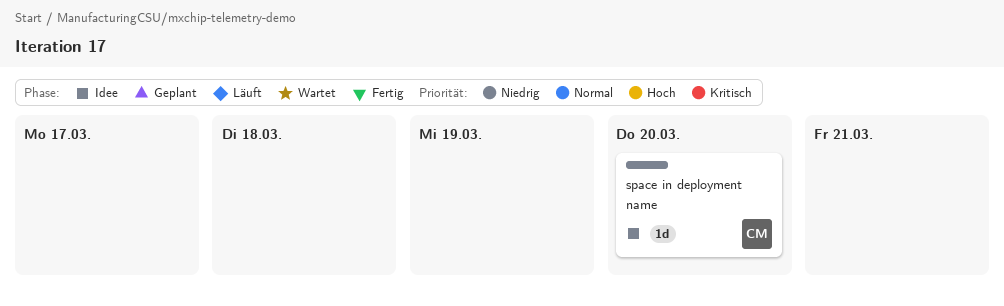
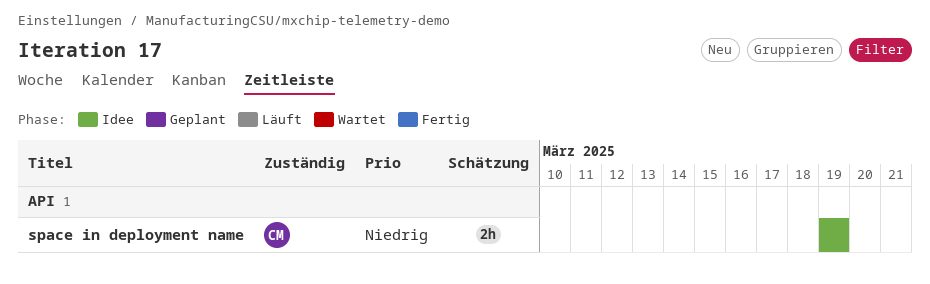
space in deployment name, estimate: 1d -> 2h
space in deployment name, due: Mar 20 -> Mar 19

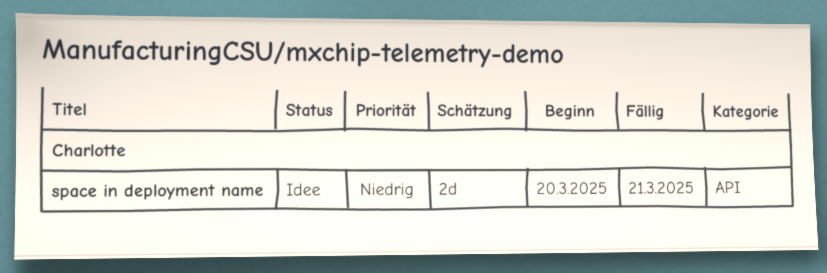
space in deployment name, estimate: 2h -> 2d
space in deployment name, start: Mar 19 -> Mar 20
space in deployment name, due: Mar 19 -> Mar 21

